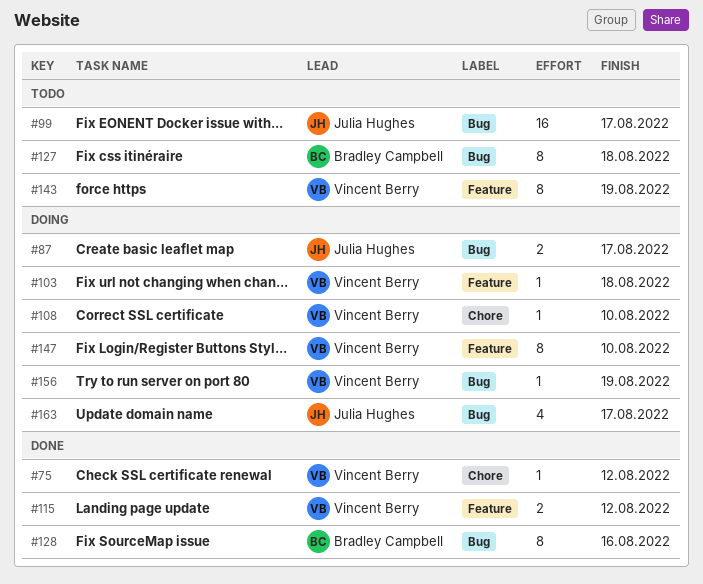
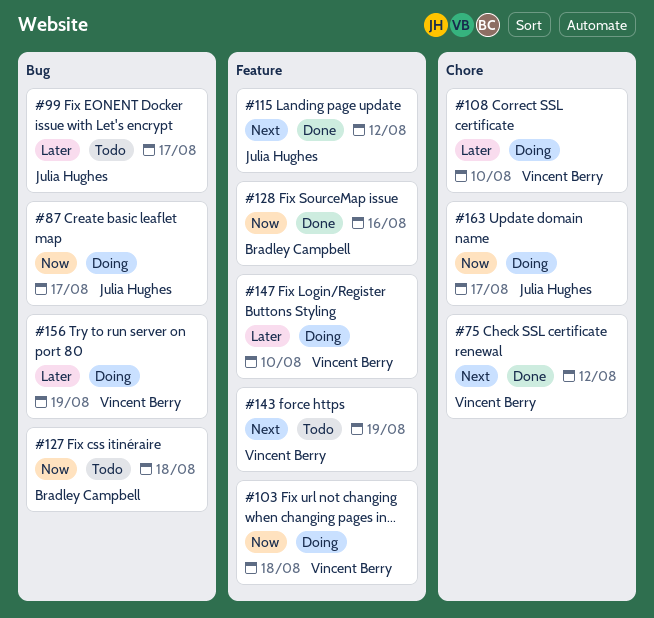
#115, owner: Vincent Berry -> Julia Hughes
#128, label: Bug -> Feature
#163, label: Bug -> Chore

